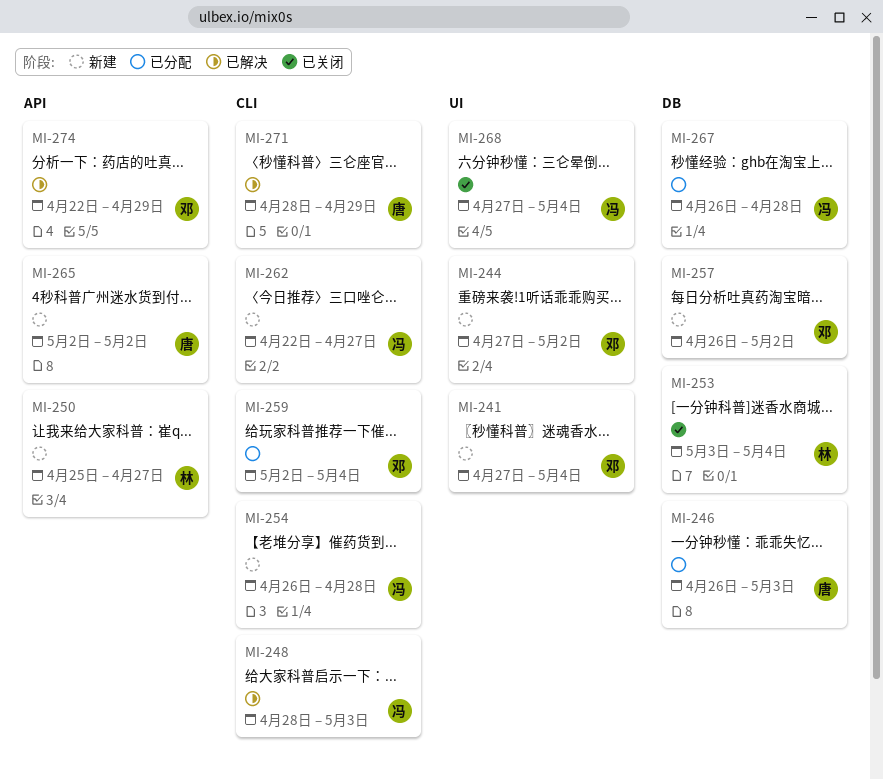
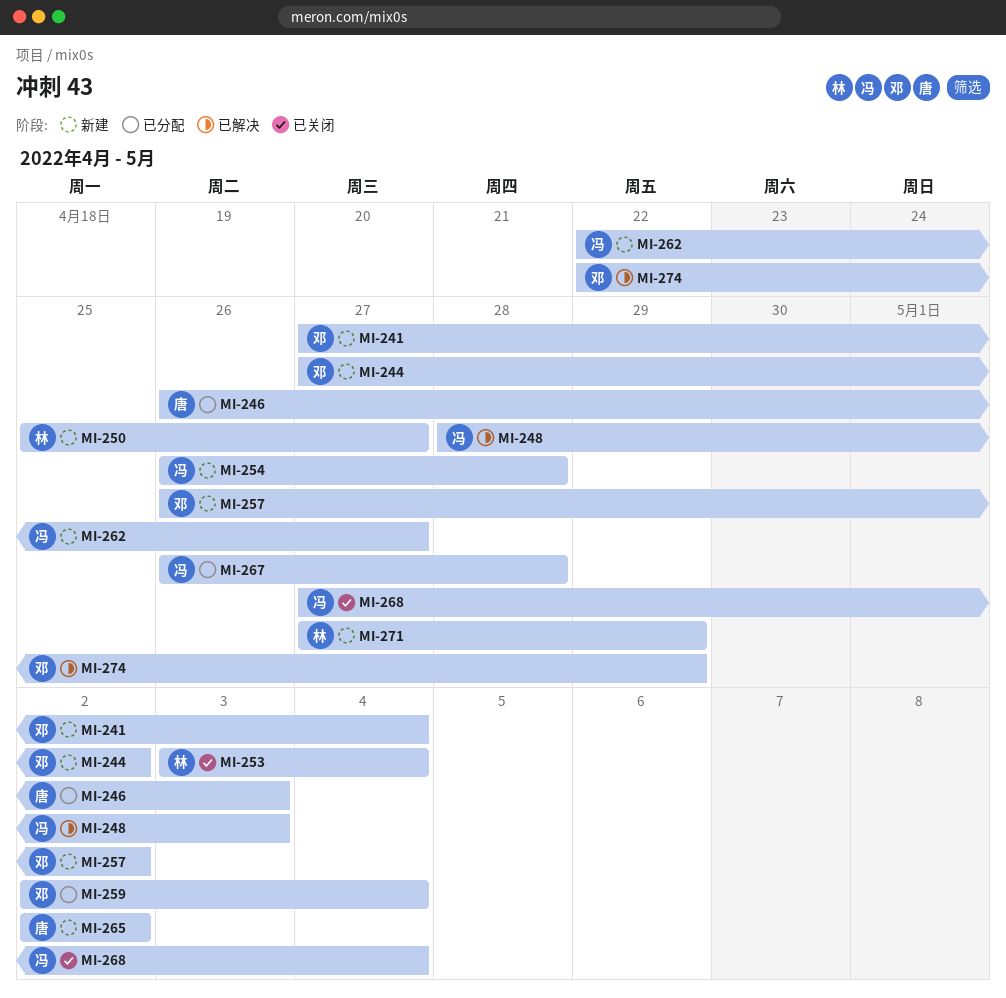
MI-271, status: 已解决 -> 新建
MI-271, owner: 唐 -> 林
MI-271, start: Apr 28 -> Apr 27

